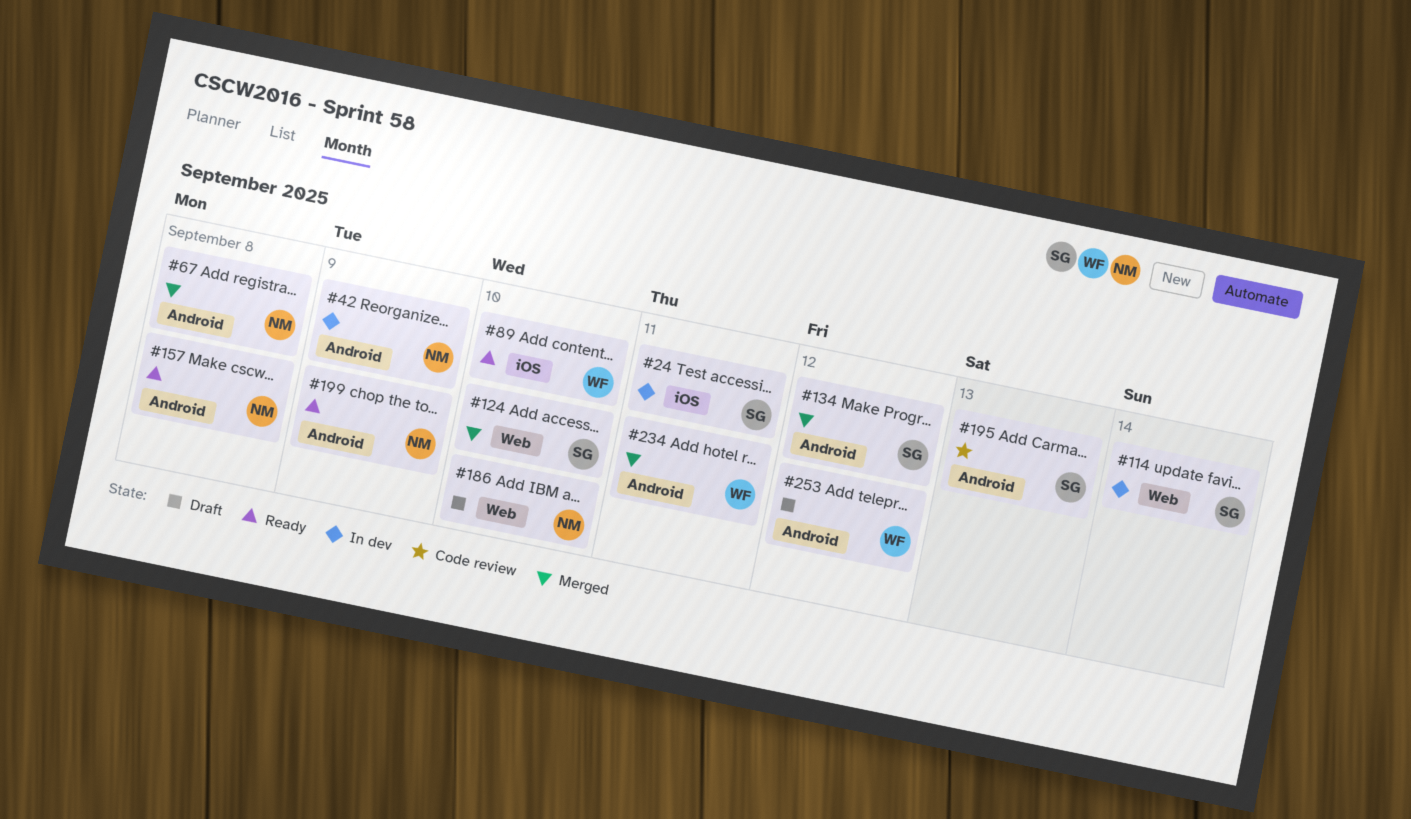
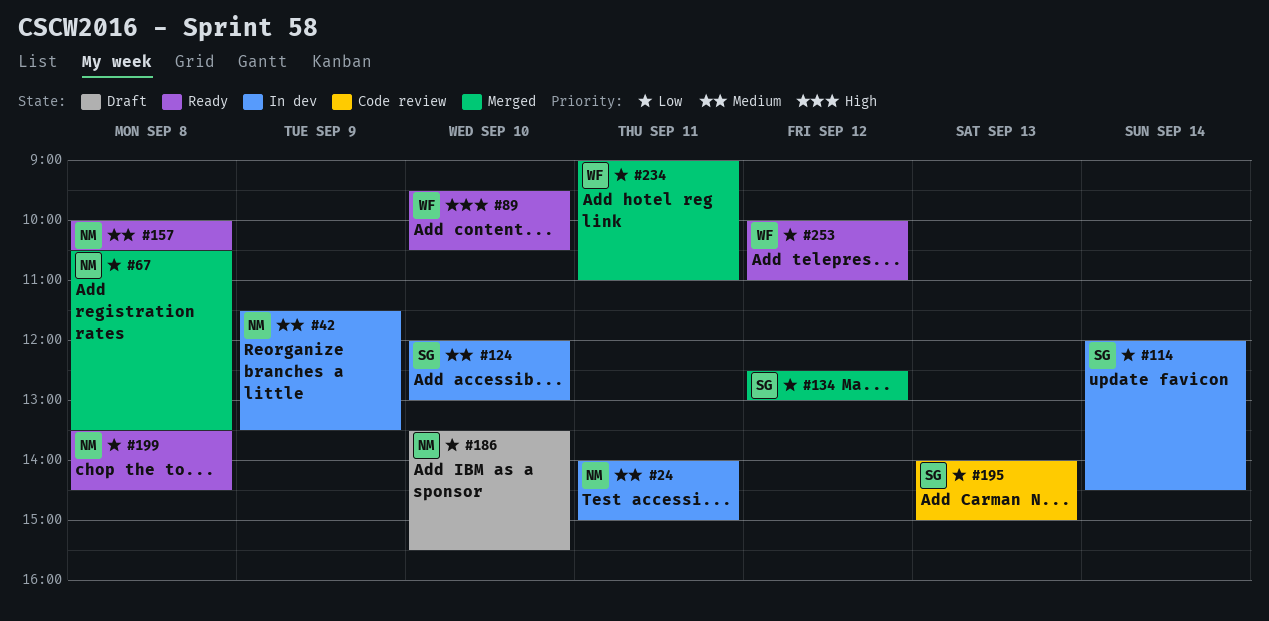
#24, owner: SG -> NM
#124, status: Merged -> In dev
#199, day: Sep 9 -> Sep 8
#253, status: Draft -> Ready

